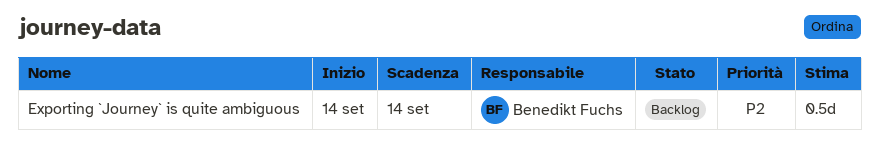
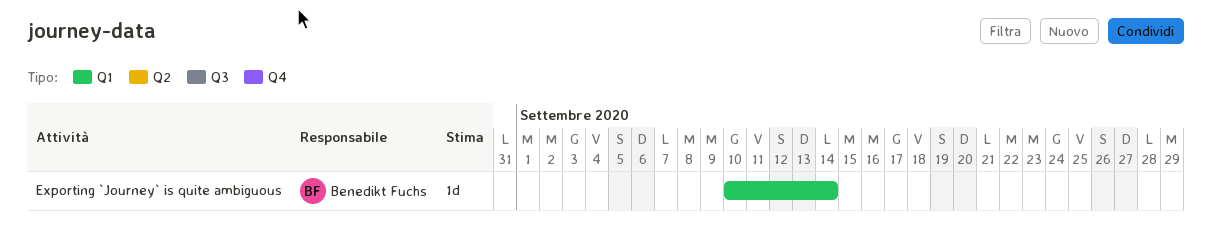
Exporting `Journey` is quite ambiguous, estimate: 0.5d -> 1d
Exporting `Journey` is quite ambiguous, start: Sep 14 -> Sep 10

